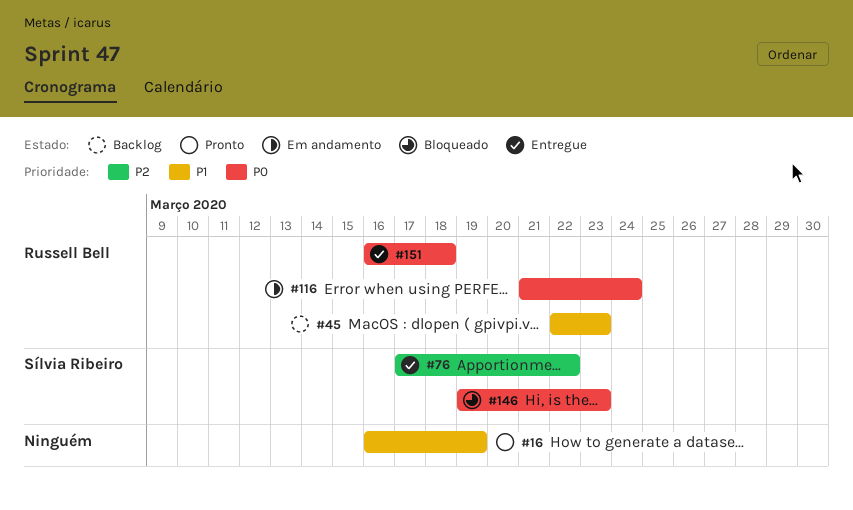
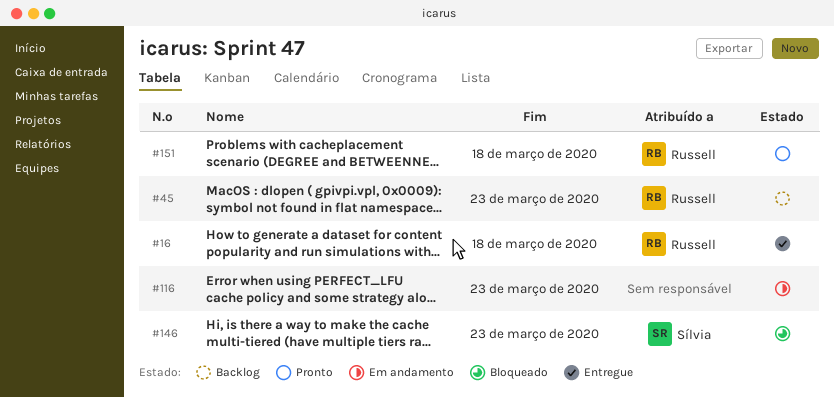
#16, status: Pronto -> Entregue
#16, owner: none -> Russell Bell
#16, due: Mar 19 -> Mar 18
#76: present -> none
#116, owner: Russell Bell -> none
#116, due: Mar 24 -> Mar 23
#151, status: Entregue -> Pronto

